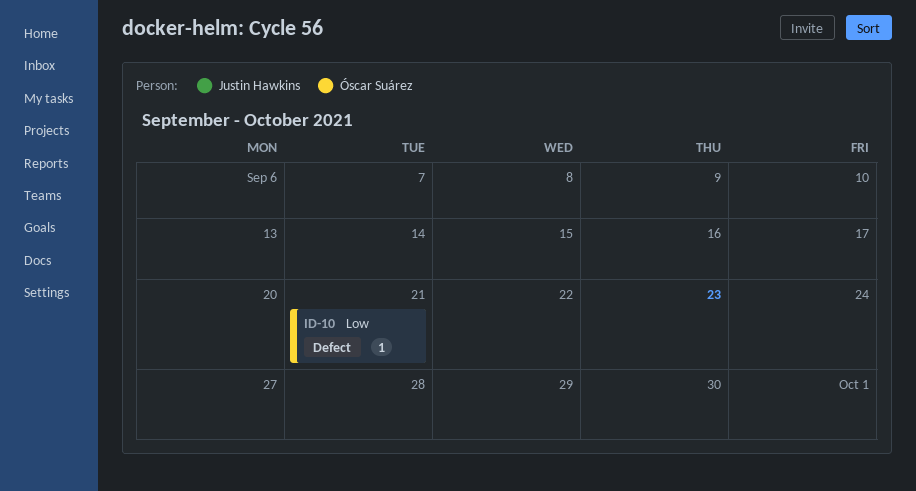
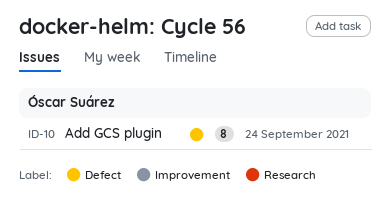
ID-10, estimate: 1 -> 8
ID-10, due: Sep 21 -> Sep 24

